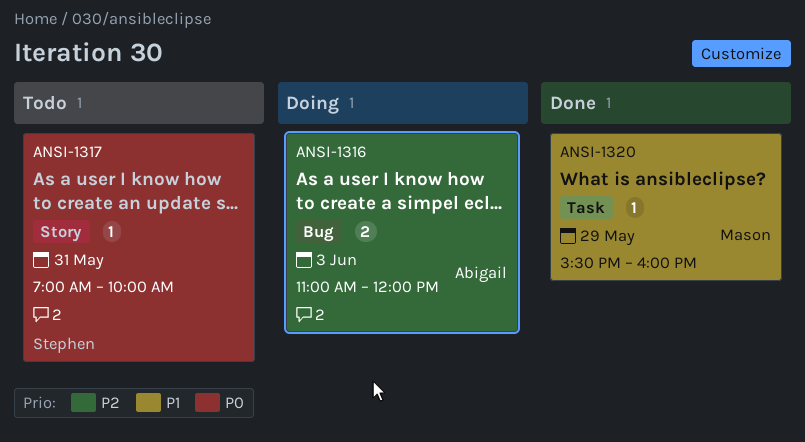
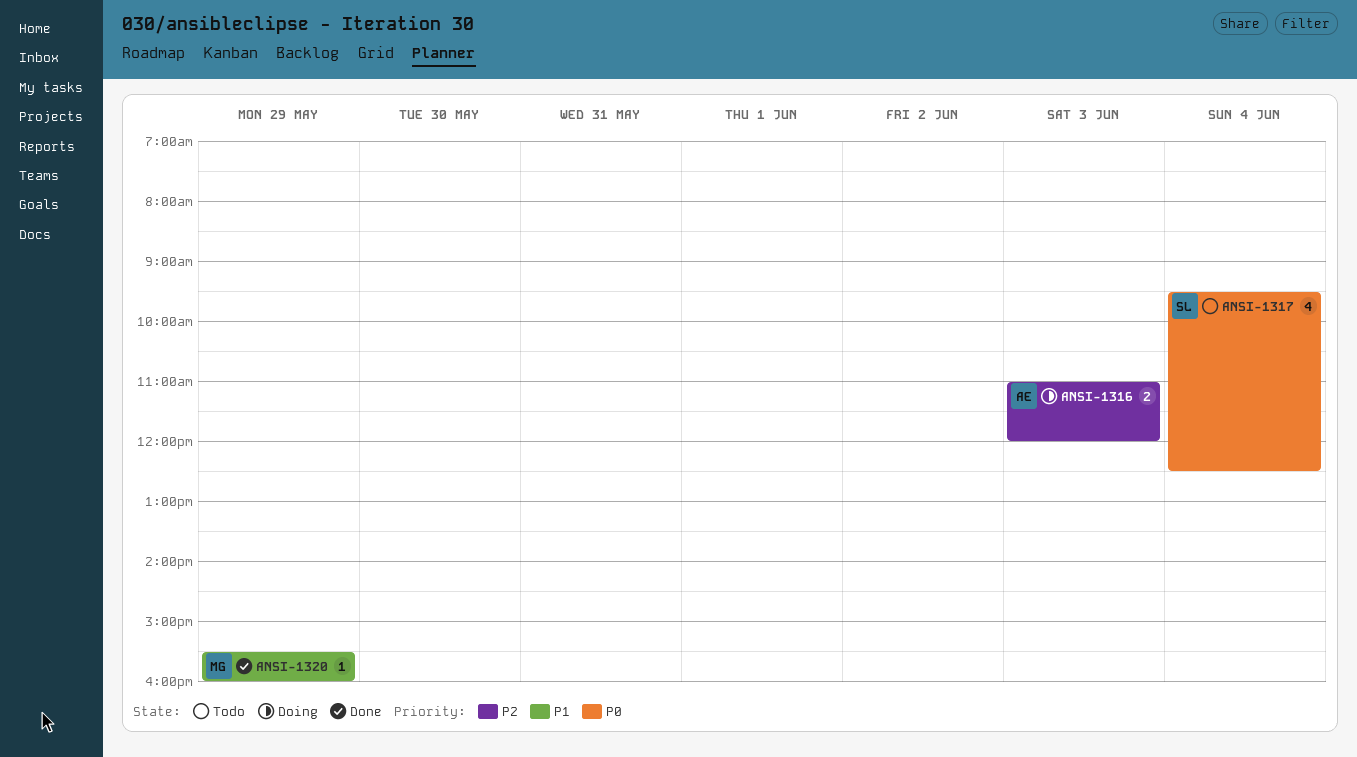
ANSI-1317, estimate: 1 -> 4
ANSI-1317, day: May 31 -> Jun 4
ANSI-1317, begins: 07:00 -> 09:30
ANSI-1317, ends: 10:00 -> 12:30

